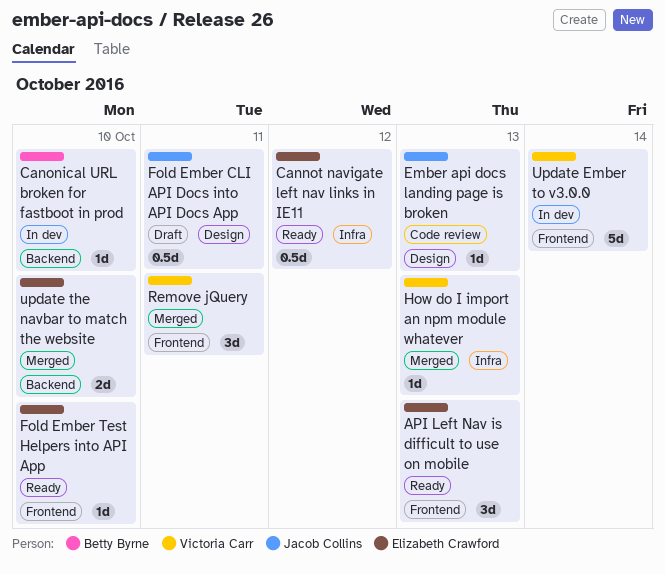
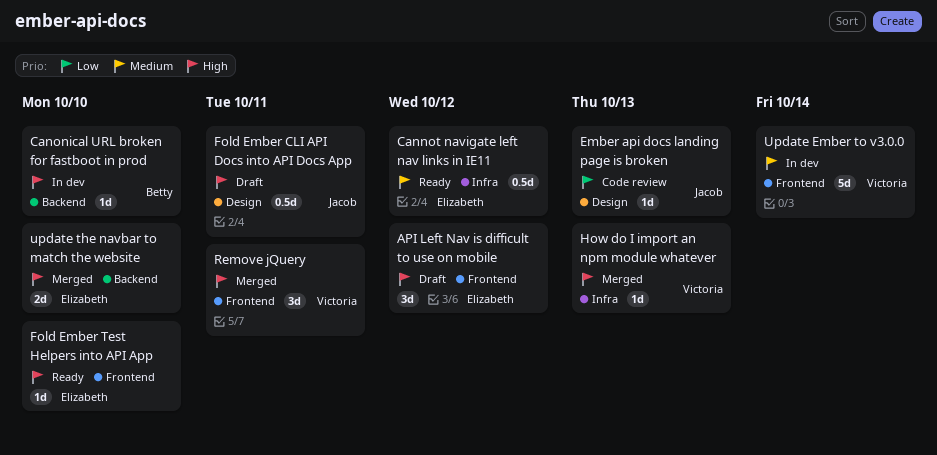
API Left Nav is difficult to use on mobile, status: Ready -> Draft
API Left Nav is difficult to use on mobile, due: Oct 13 -> Oct 12

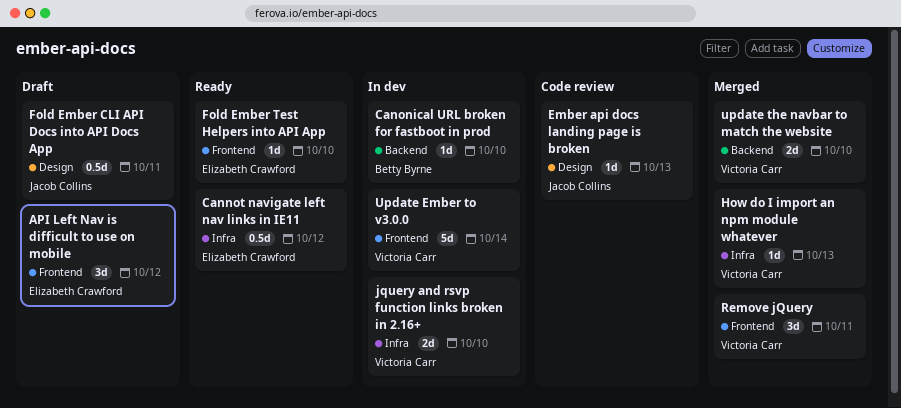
jquery and rsvp function links broken in 2.16+: none -> present
update the navbar to match the website, owner: Elizabeth Crawford -> Victoria Carr

